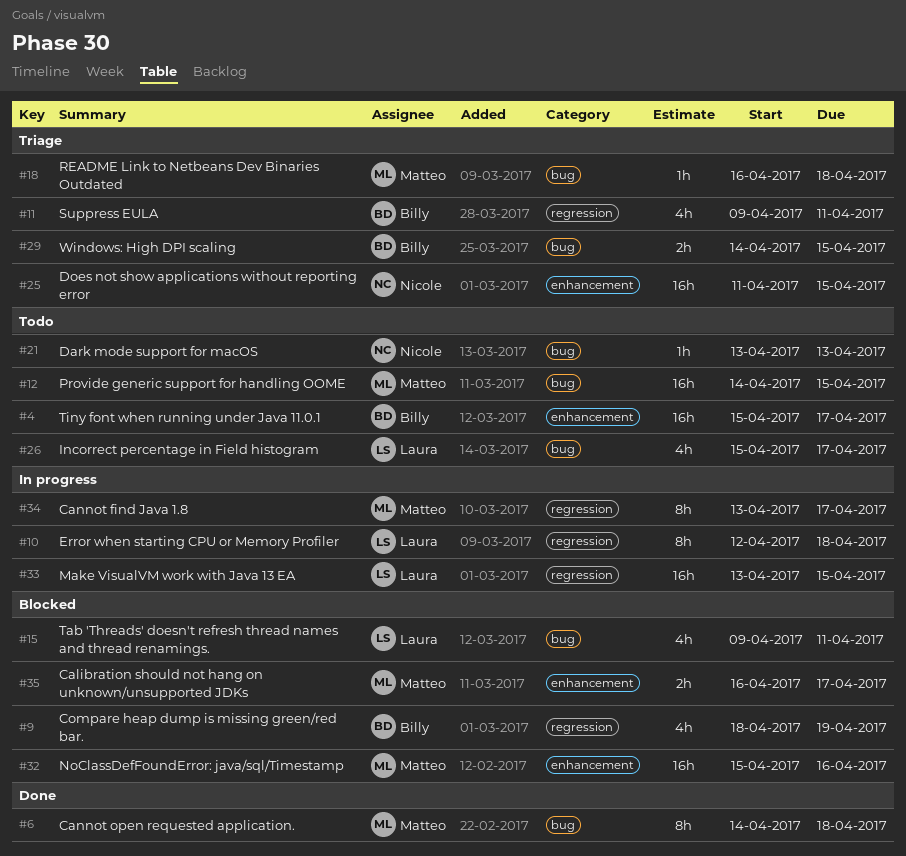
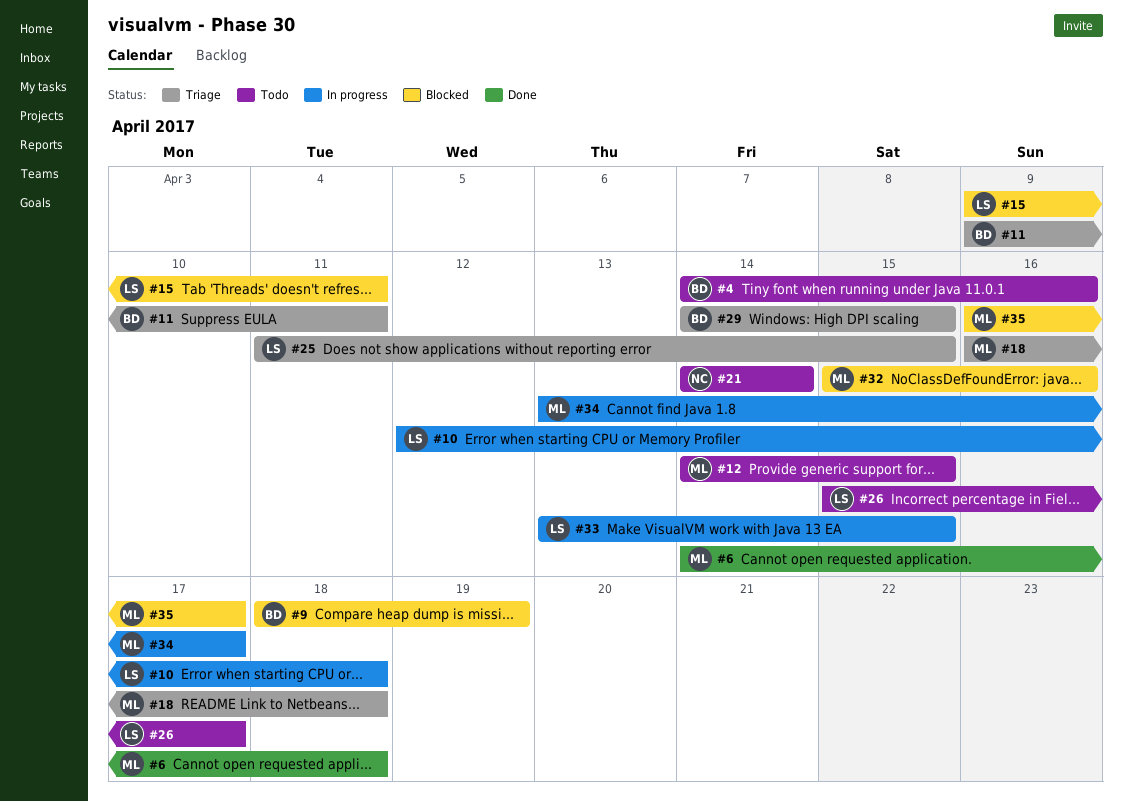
#4, start: Apr 15 -> Apr 14
#4, due: Apr 17 -> Apr 16
#21, start: Apr 13 -> Apr 14
#21, due: Apr 13 -> Apr 14
#25, owner: Nicole -> Laura

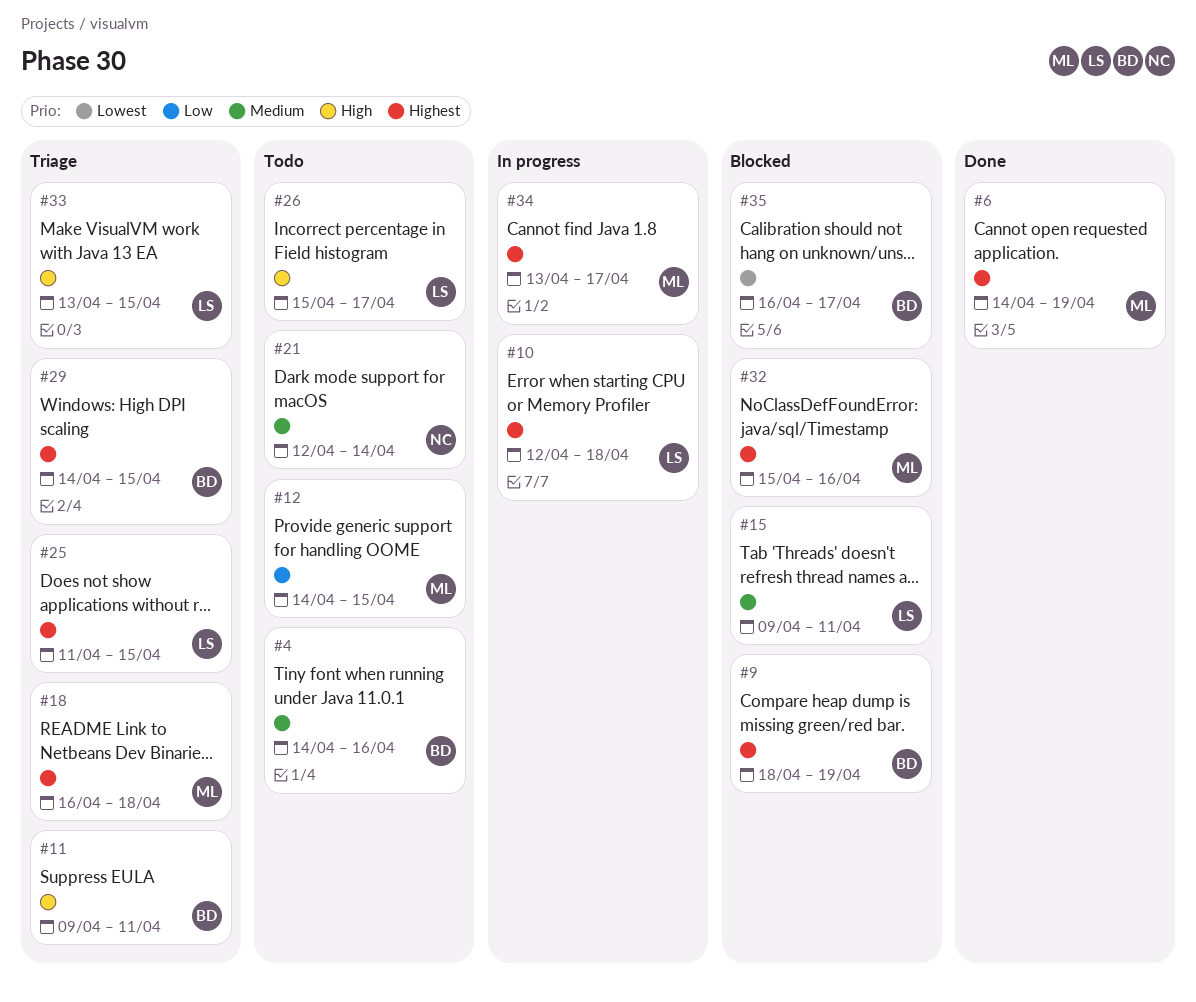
#6, due: Apr 18 -> Apr 19
#21, start: Apr 14 -> Apr 12
#33, status: In progress -> Triage
#35, owner: ML -> BD

